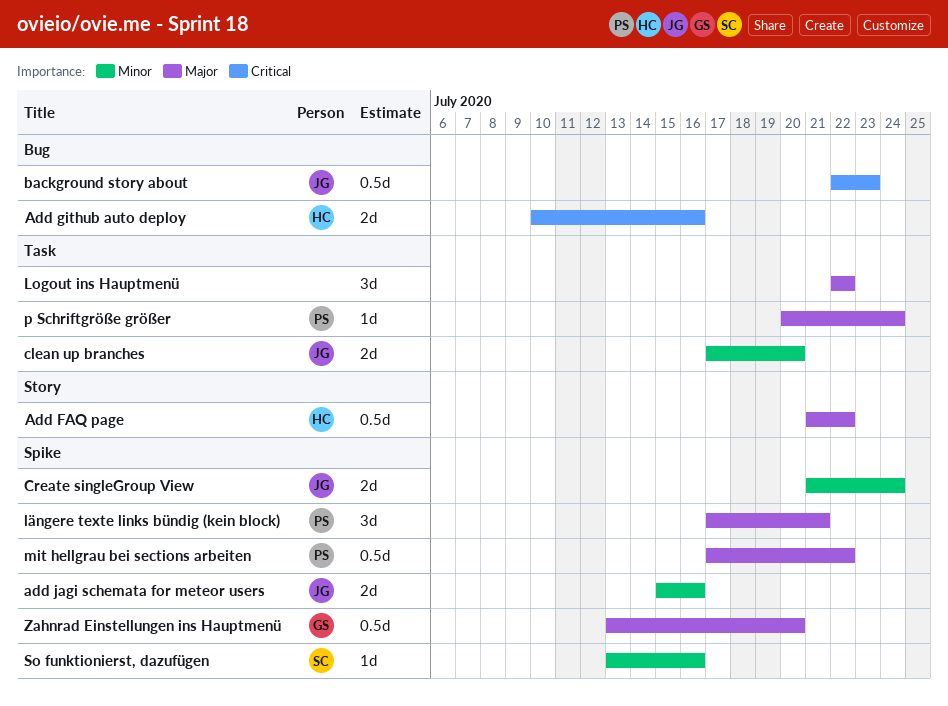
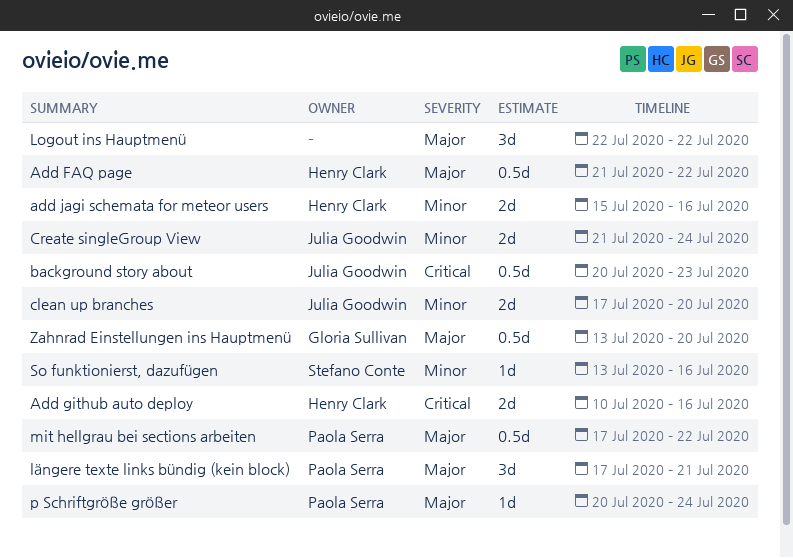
add jagi schemata for meteor users, owner: Julia Goodwin -> Henry Clark
background story about, start: Jul 22 -> Jul 20

